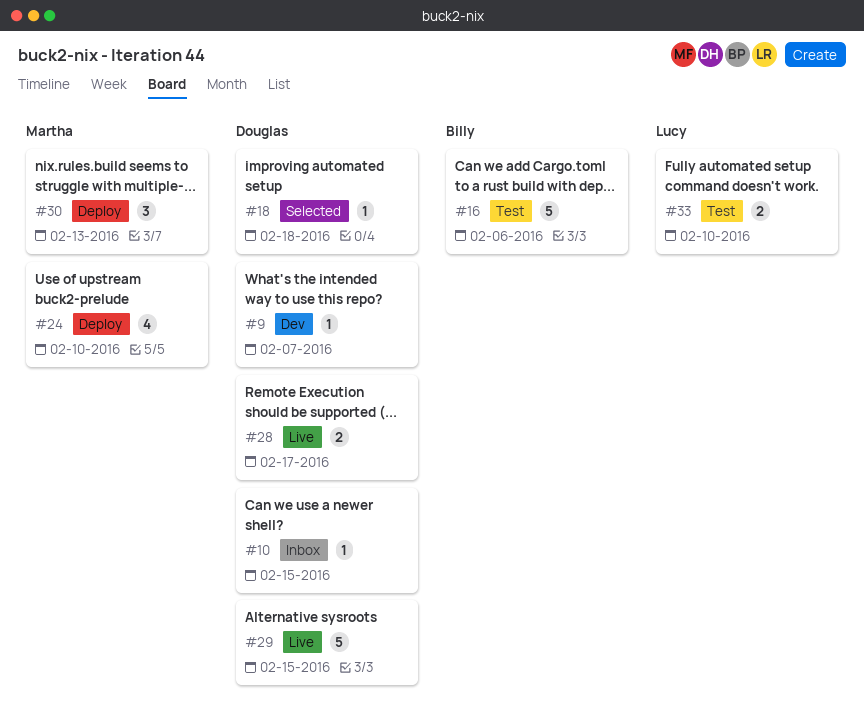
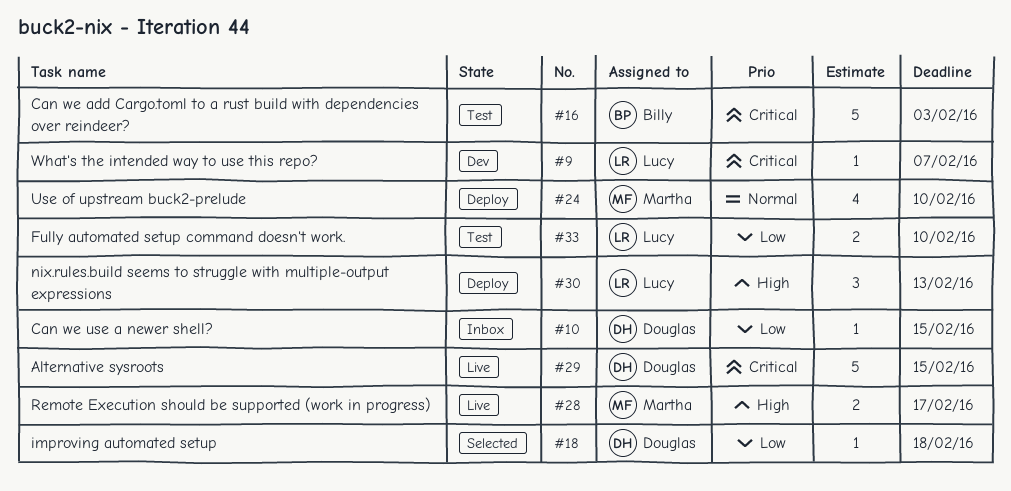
#9, owner: Douglas -> Lucy
#16, due: Feb 6 -> Feb 3
#28, owner: Douglas -> Martha
#30, owner: Martha -> Lucy

